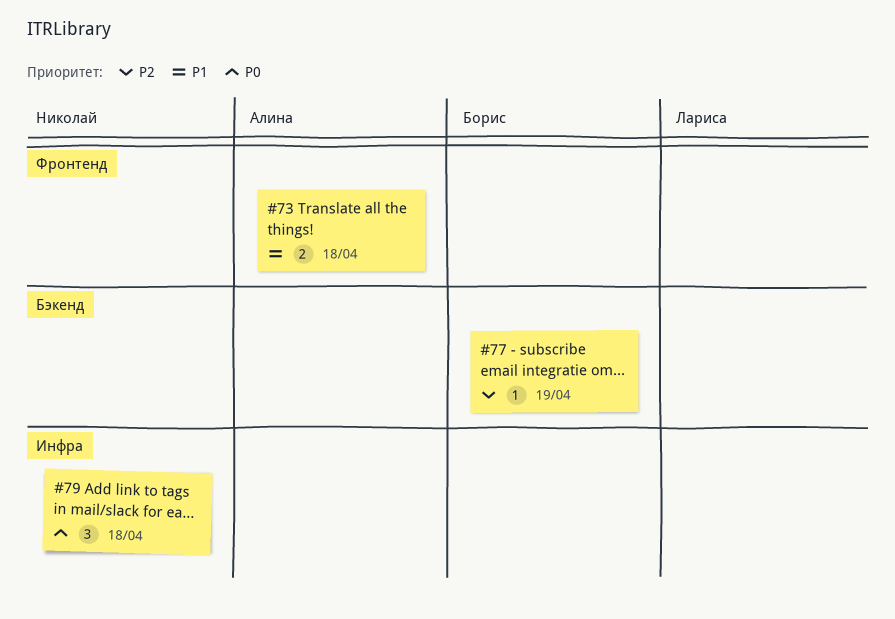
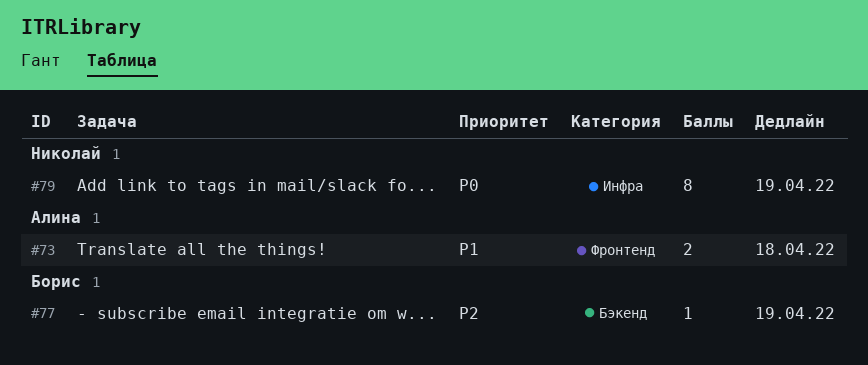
#79, estimate: 3 -> 8
#79, due: Apr 18 -> Apr 19

